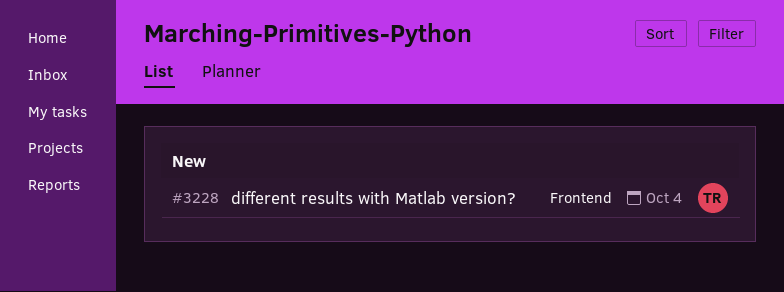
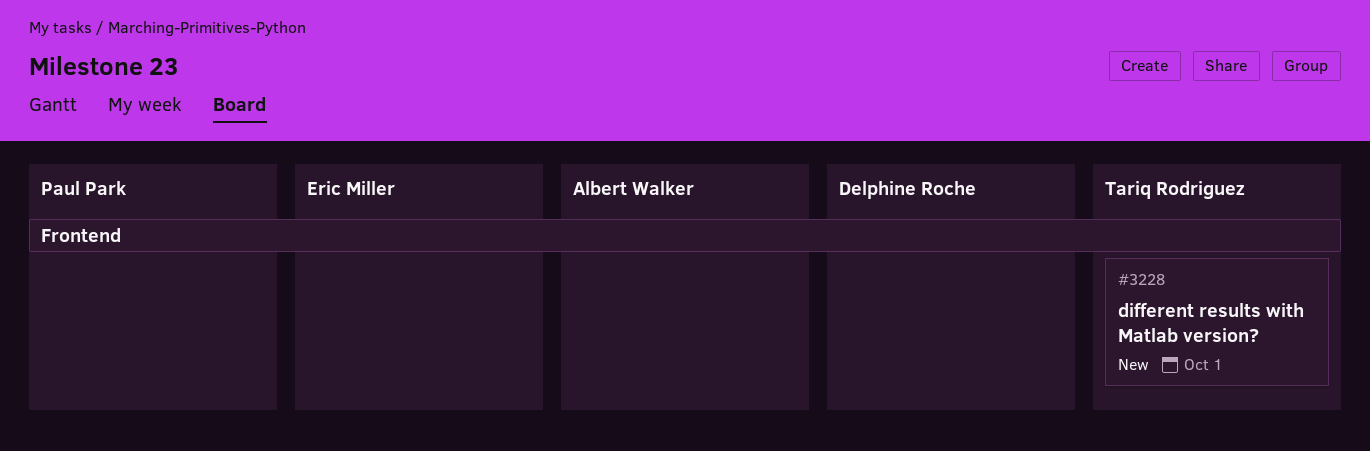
#3228, due: Oct 4 -> Oct 1

